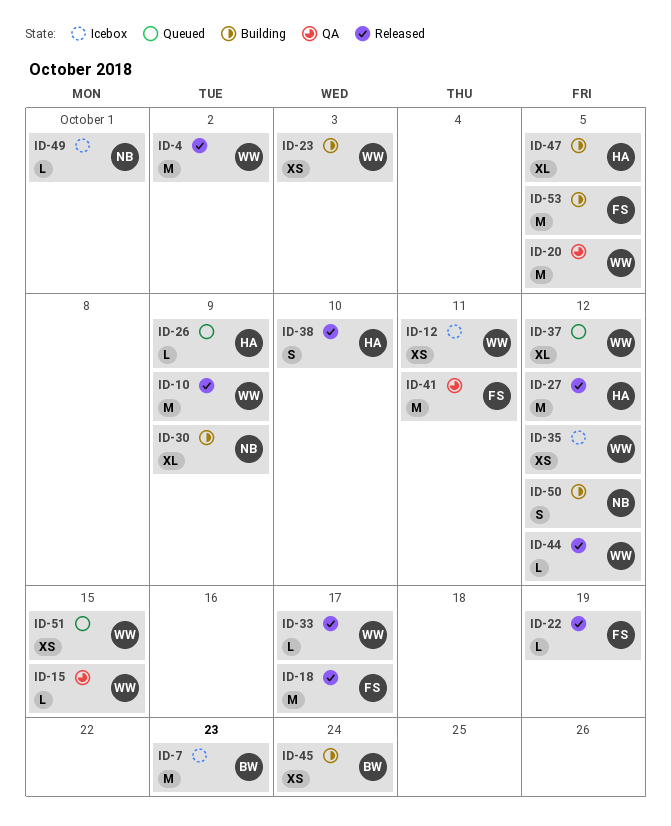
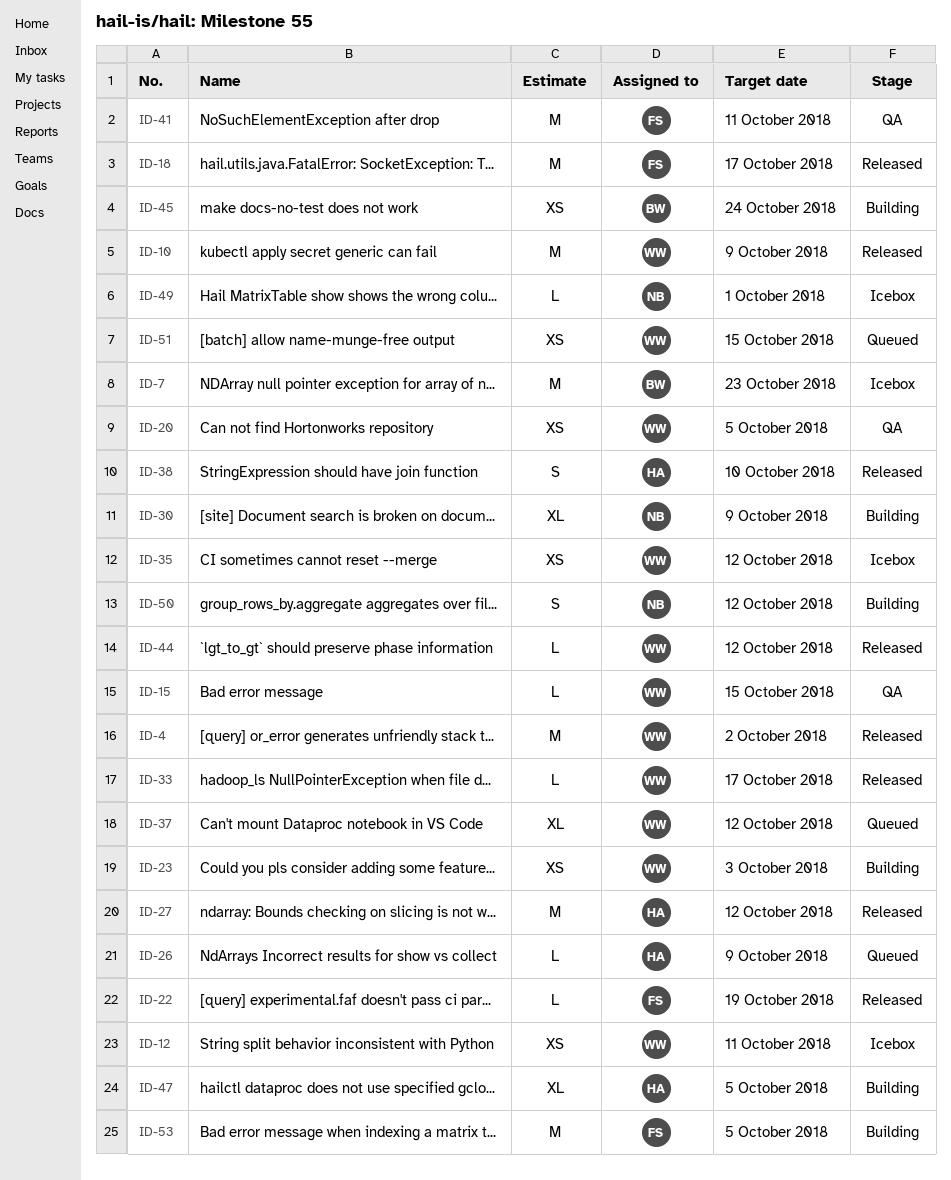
ID-20, estimate: M -> XS

